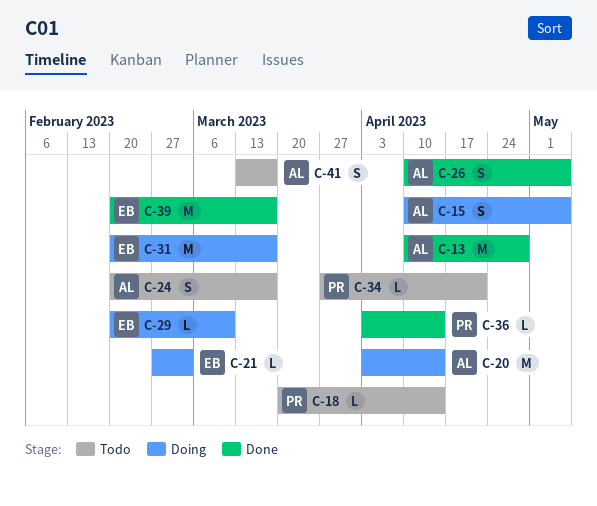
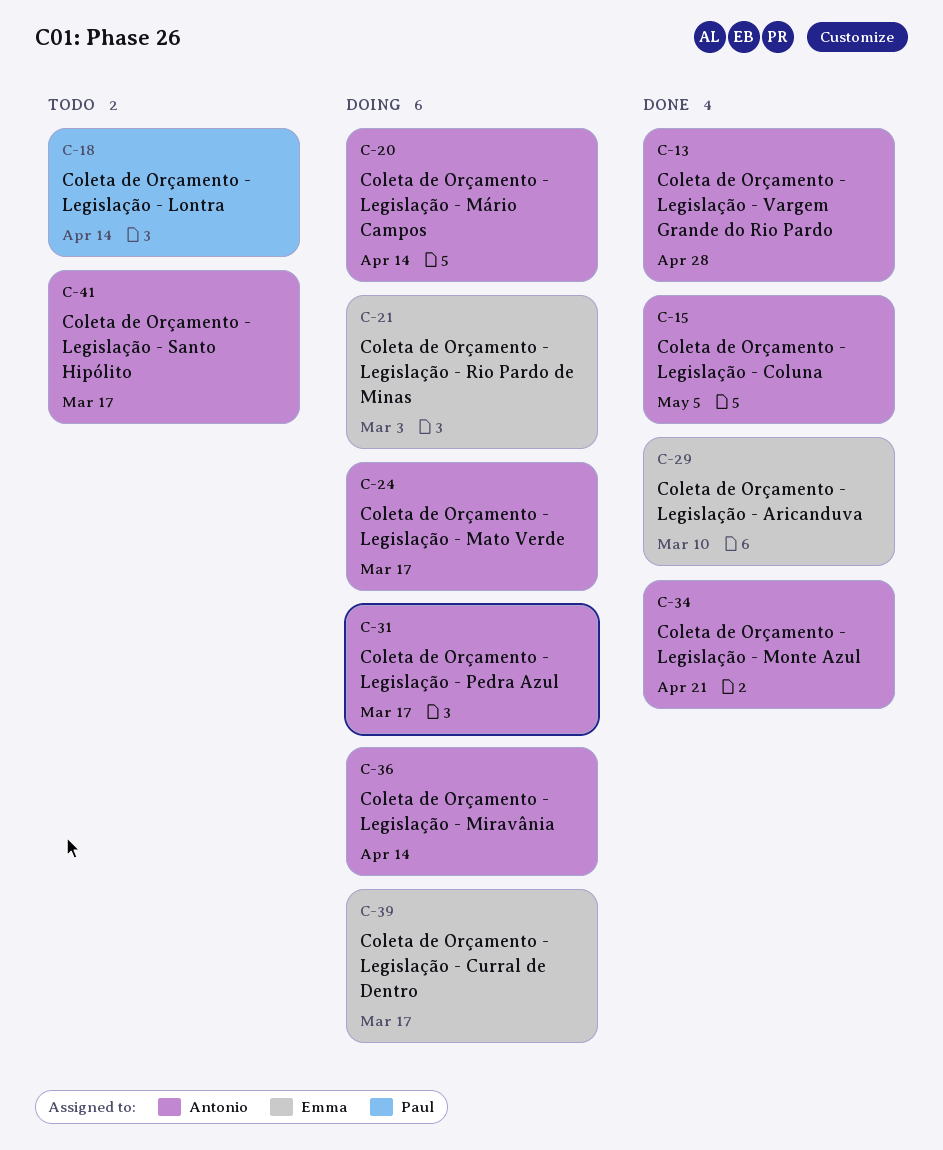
C-15, status: Doing -> Done
C-24, status: Todo -> Doing
C-26: present -> none
C-29, status: Doing -> Done
C-31, owner: Emma -> Antonio
C-34, status: Todo -> Done
C-34, owner: Paul -> Antonio
C-36, status: Done -> Doing
C-36, owner: Paul -> Antonio
C-39, status: Done -> Doing

